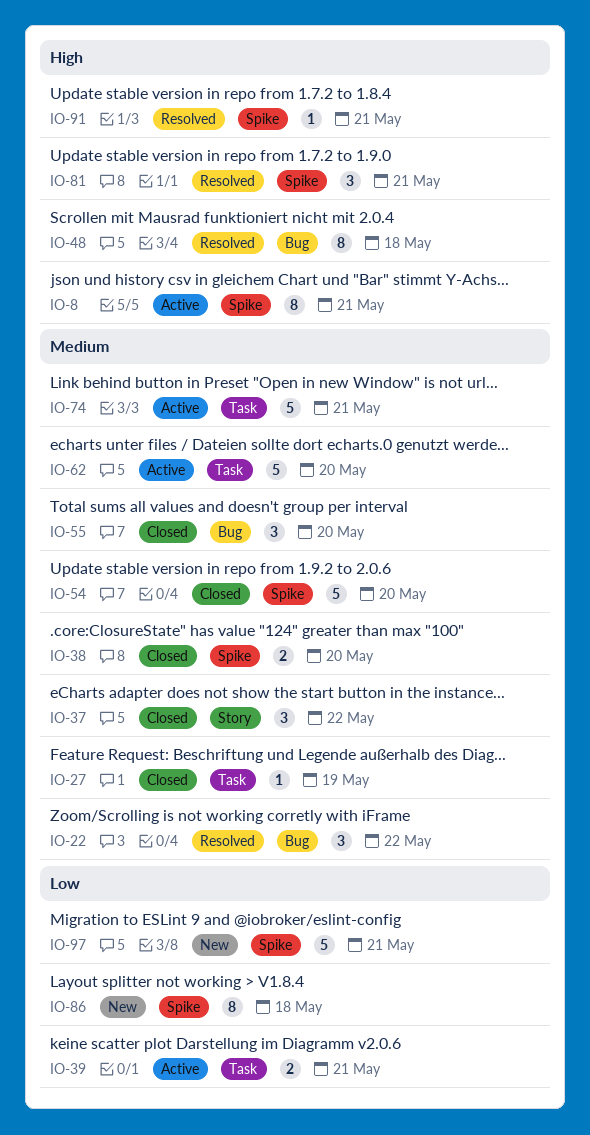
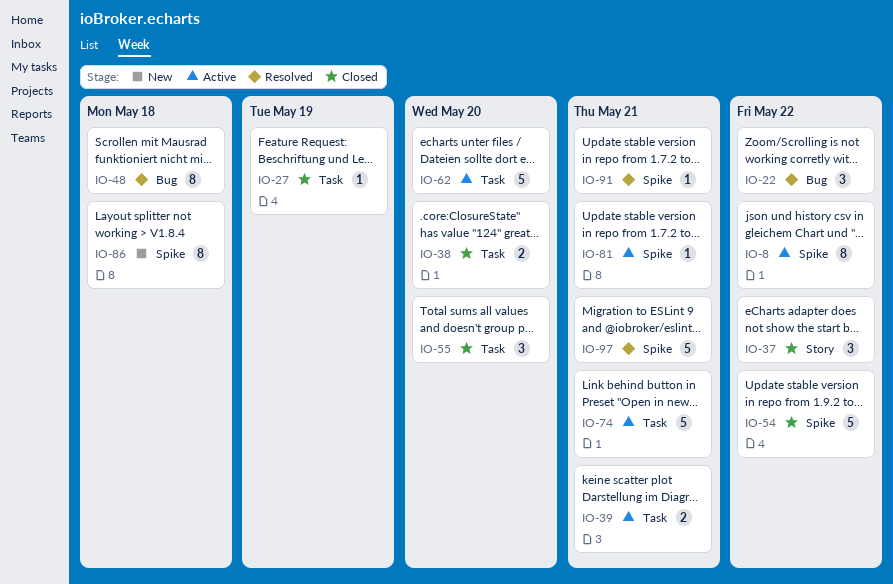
IO-8, due: May 21 -> May 22
IO-38, label: Spike -> Task
IO-54, due: May 20 -> May 22
IO-55, label: Bug -> Task
IO-81, status: Resolved -> Active
IO-81, estimate: 3 -> 1
IO-97, status: New -> Resolved

